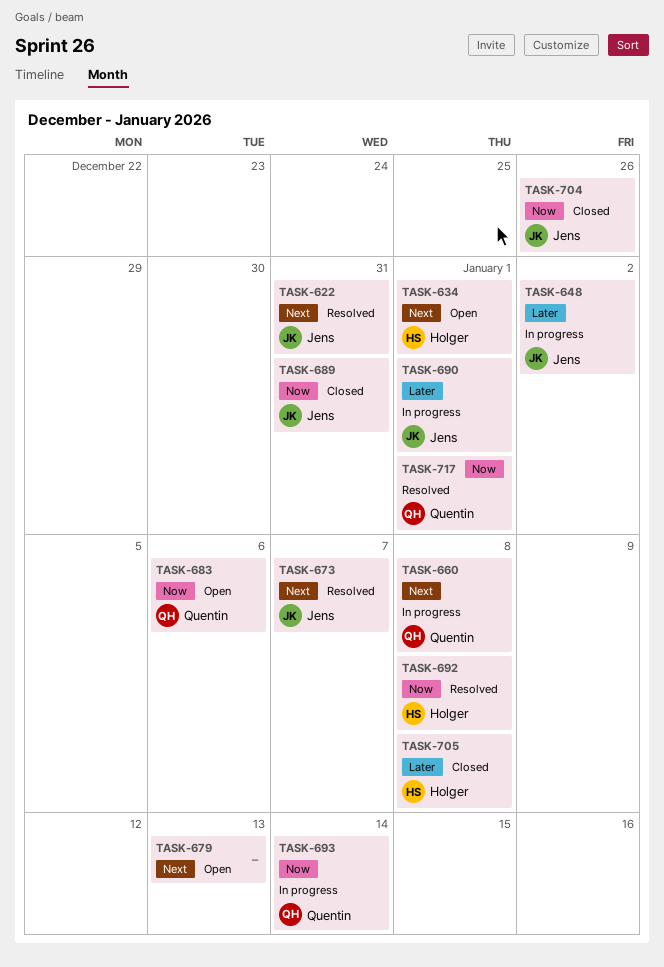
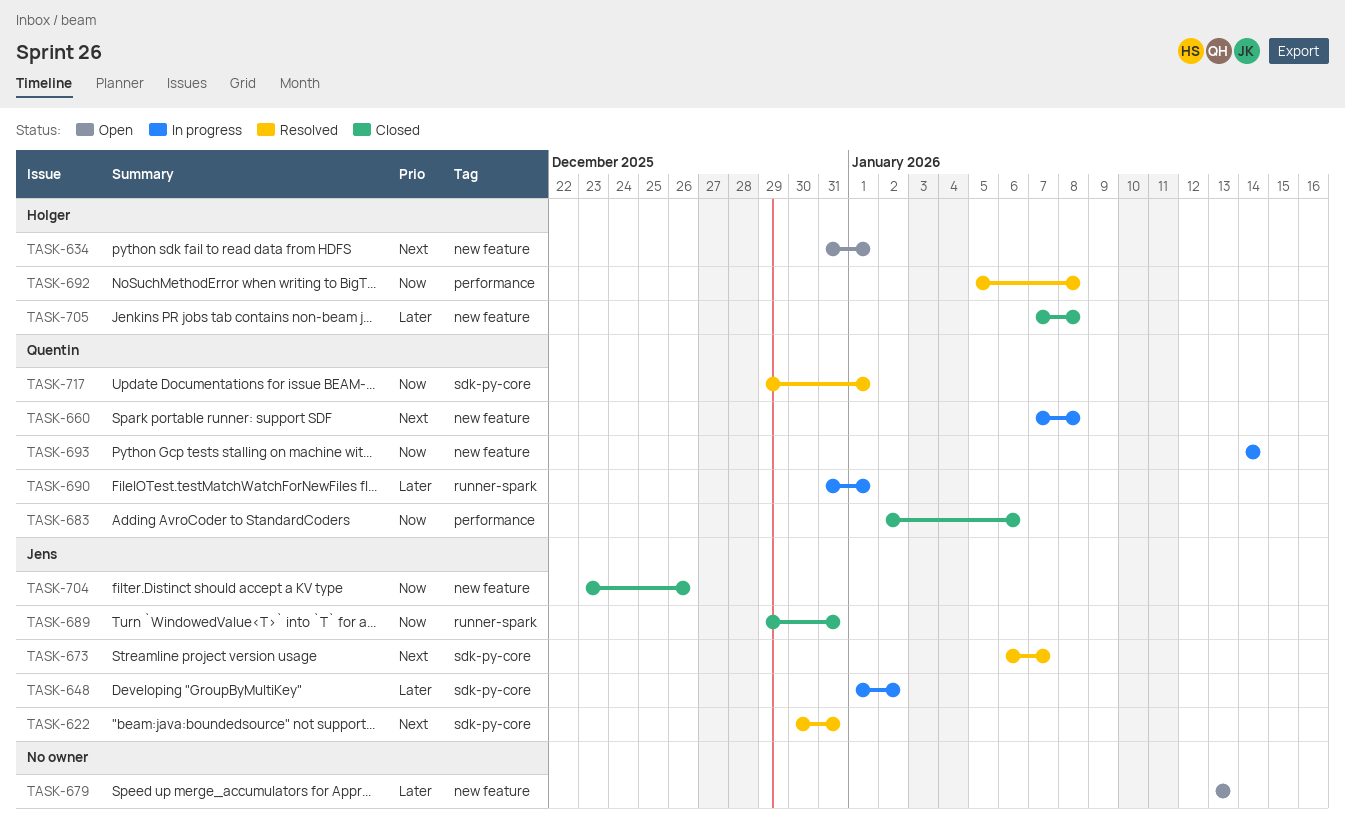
TASK-679, priority: Next -> Later
TASK-683, status: Open -> Closed
TASK-690, owner: Jens -> Quentin

